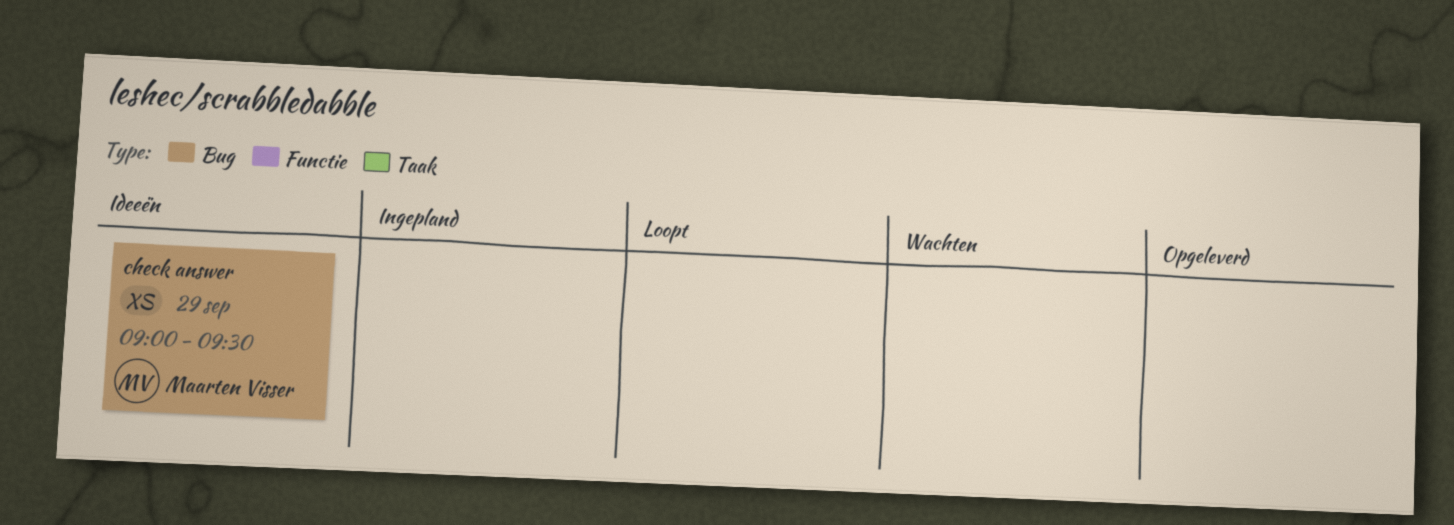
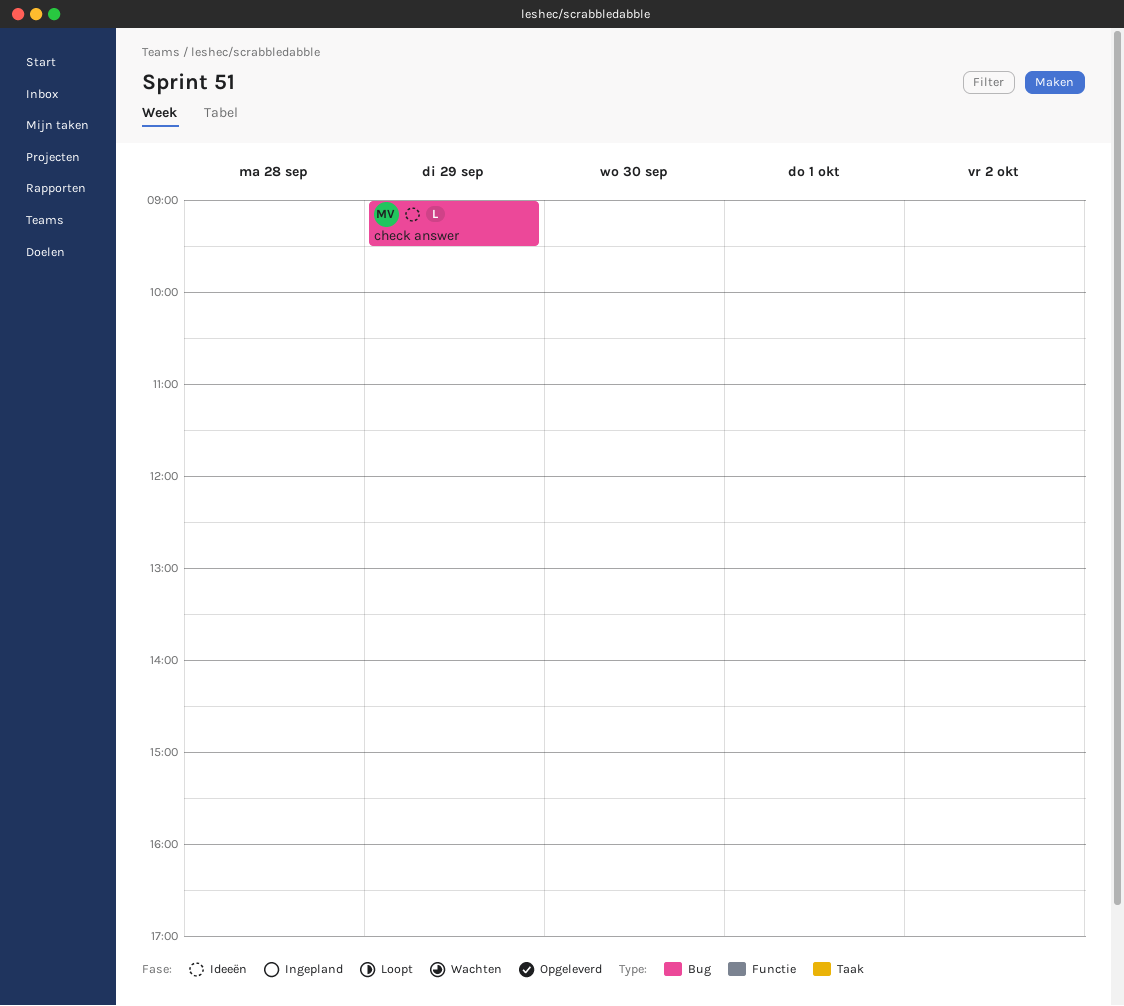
check answer, estimate: XS -> L

